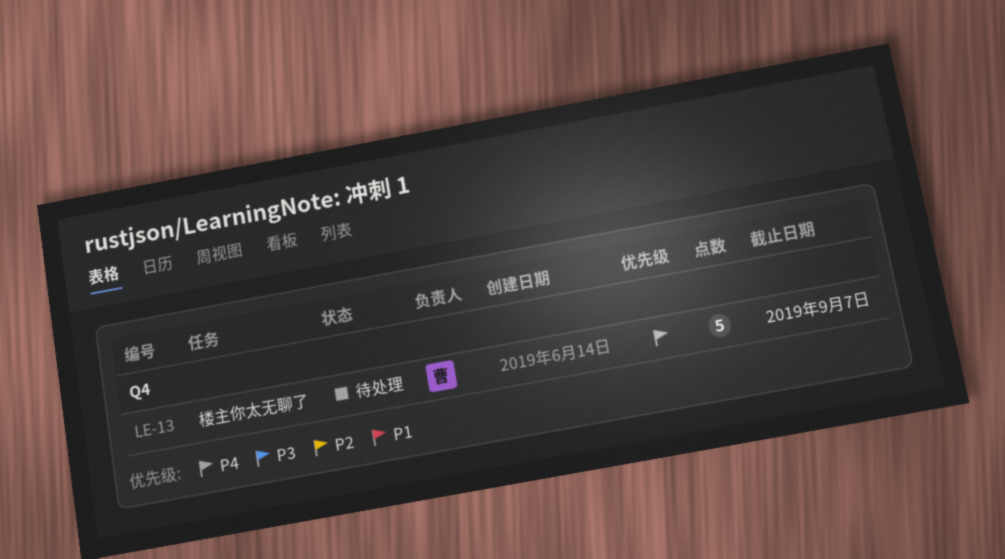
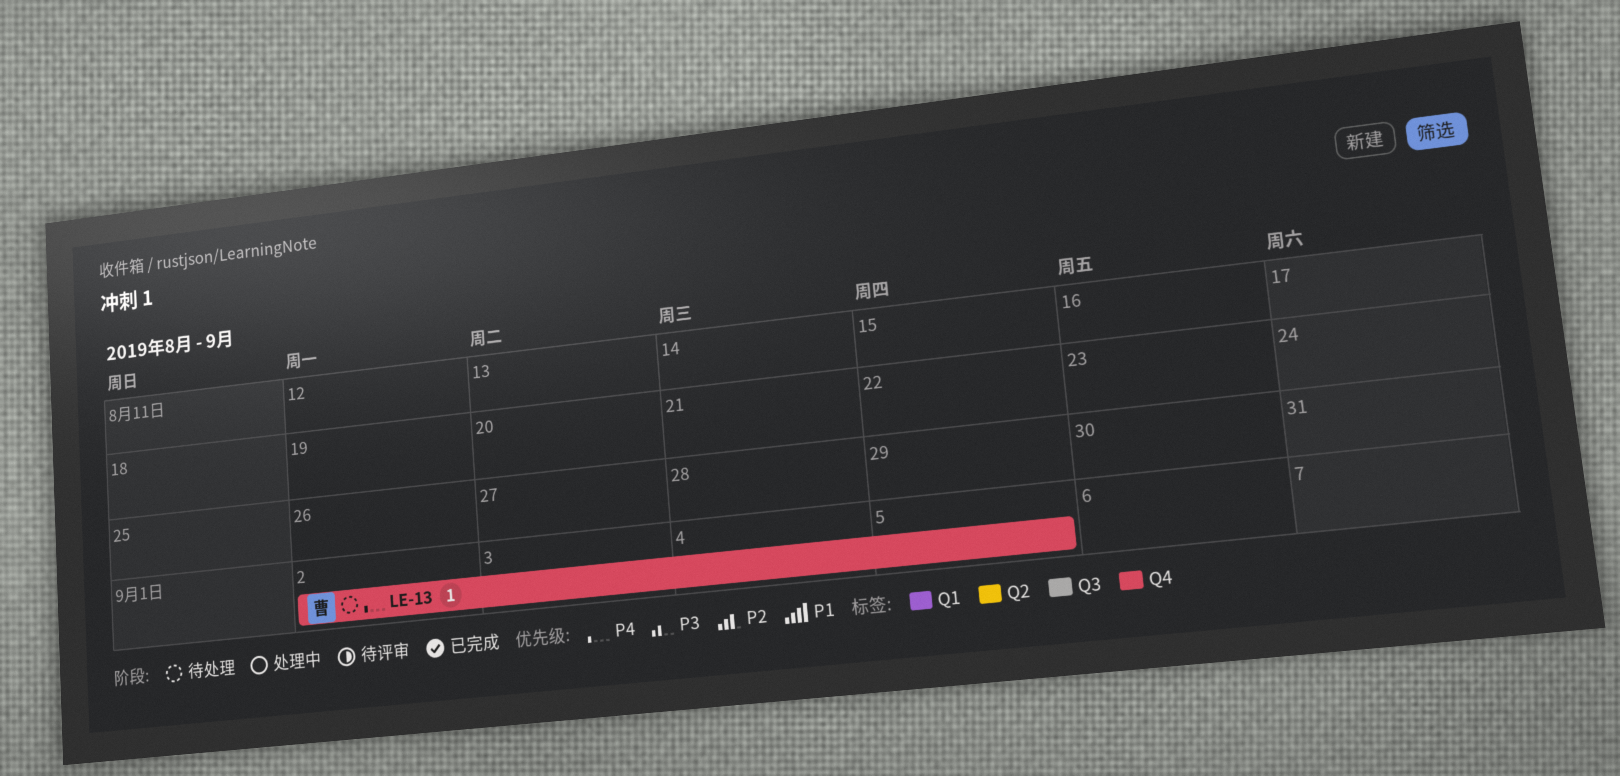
LE-13, estimate: 5 -> 1
LE-13, due: Sep 7 -> Sep 5

